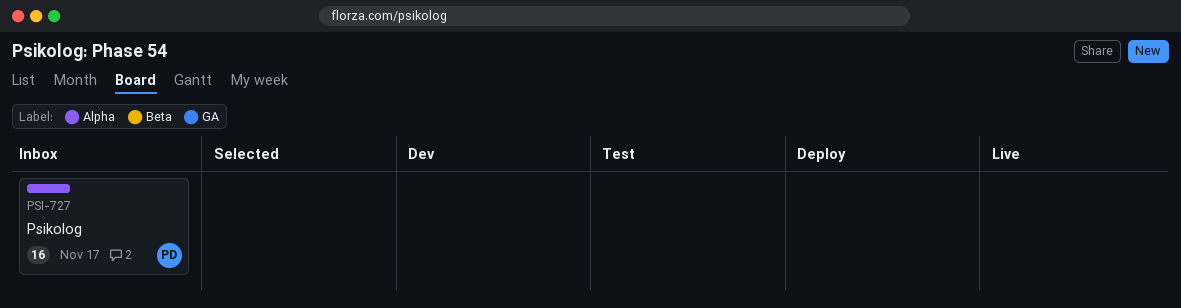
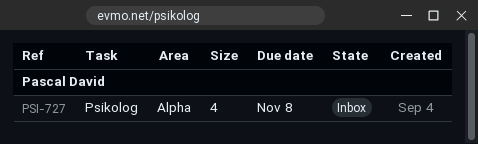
PSI-727, estimate: 16 -> 4
PSI-727, due: Nov 17 -> Nov 8

